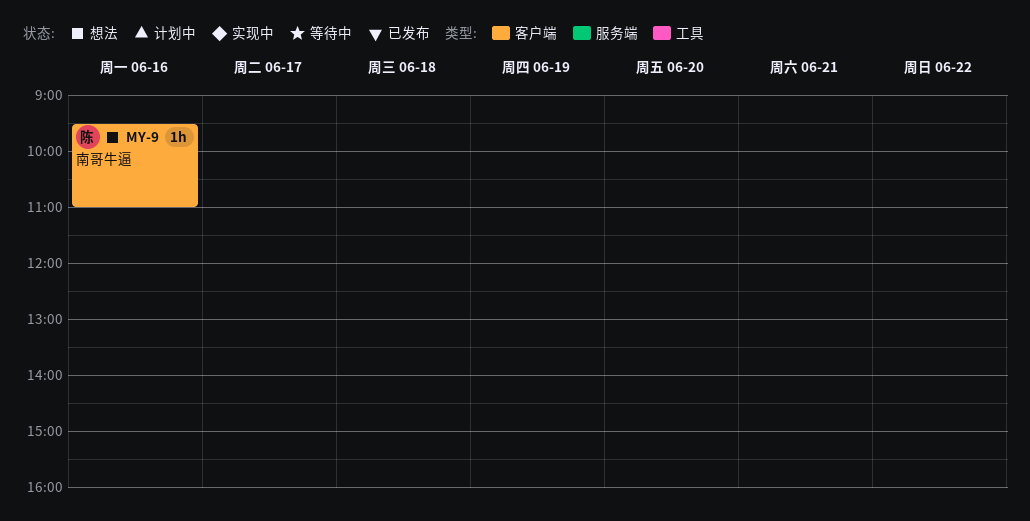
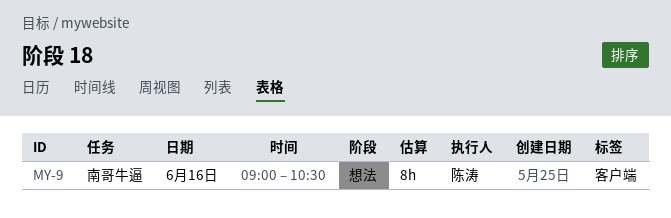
MY-9, estimate: 1h -> 8h
MY-9, begins: 09:30 -> 09:00
MY-9, ends: 11:00 -> 10:30

